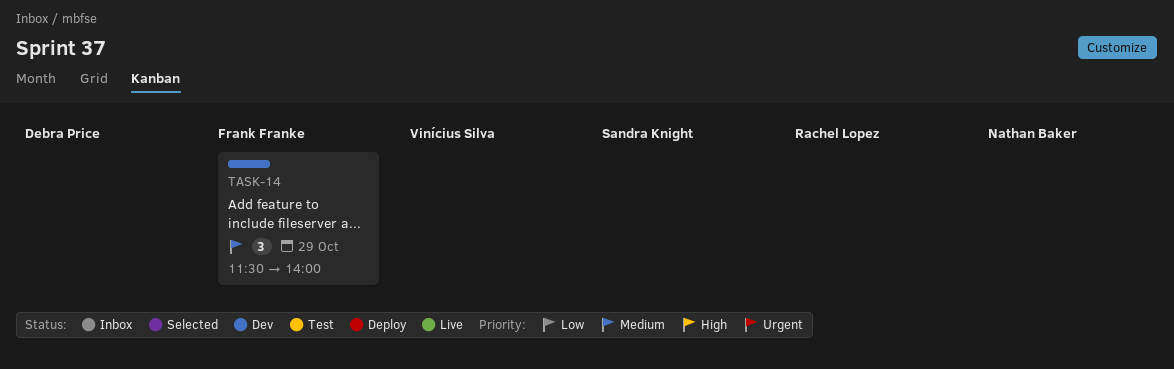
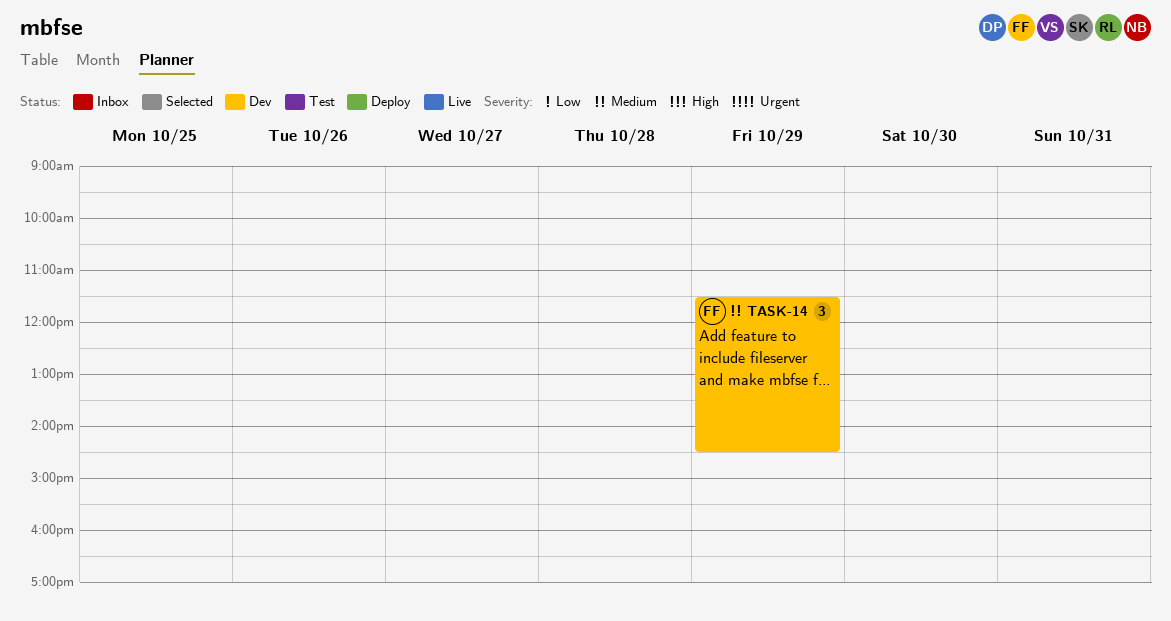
TASK-14, ends: 14:00 -> 14:30

